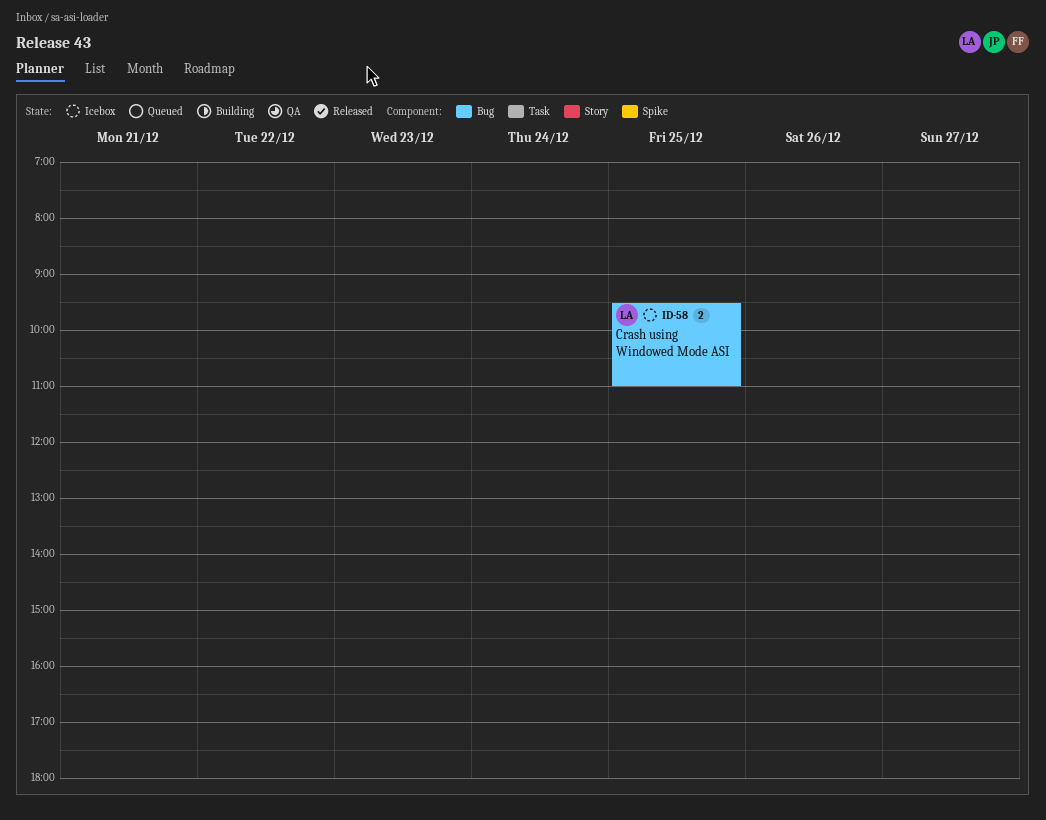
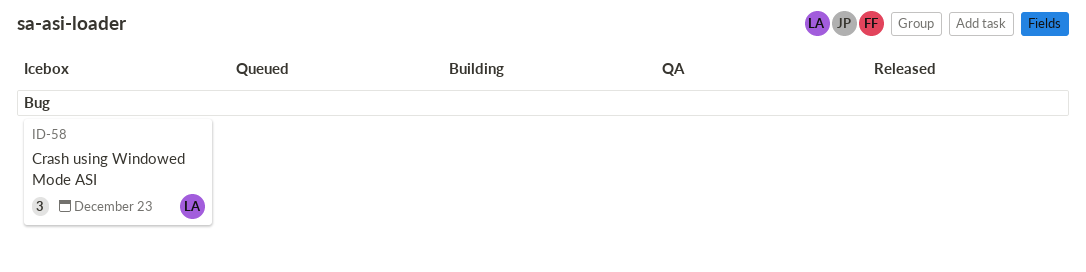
ID-58, estimate: 2 -> 3
ID-58, day: Dec 25 -> Dec 23

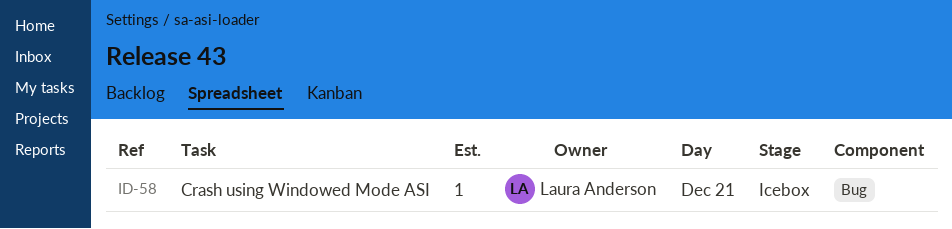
ID-58, estimate: 3 -> 1
ID-58, day: Dec 23 -> Dec 21

